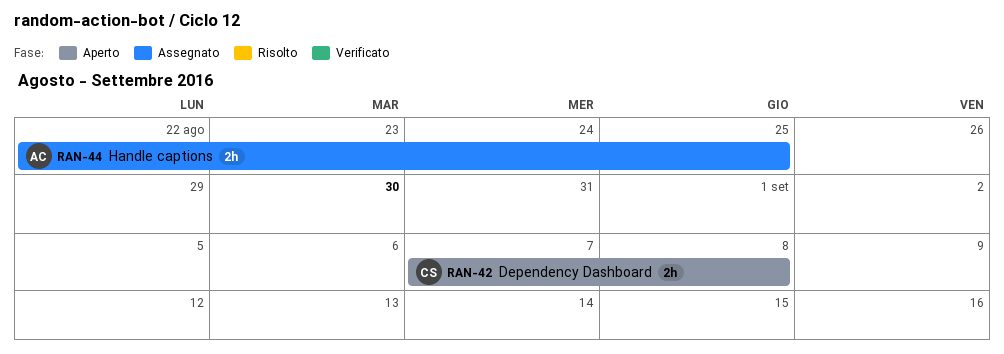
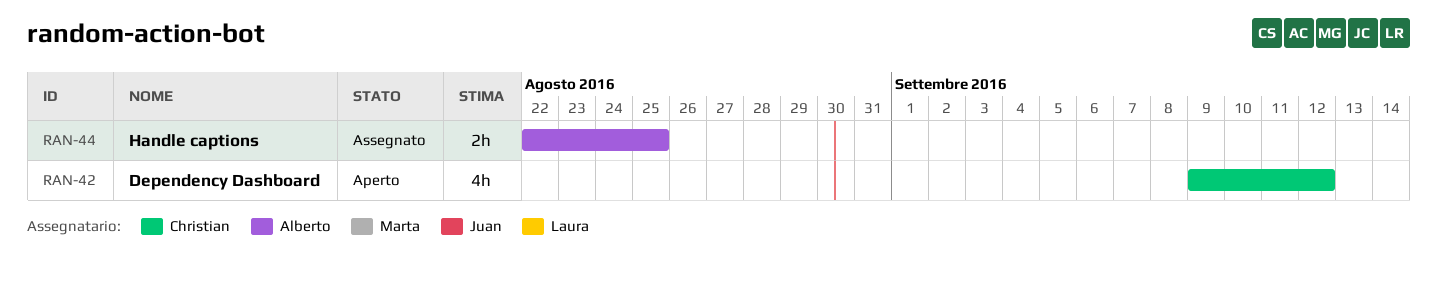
RAN-42, estimate: 2h -> 4h
RAN-42, start: Sep 7 -> Sep 9
RAN-42, due: Sep 8 -> Sep 12

